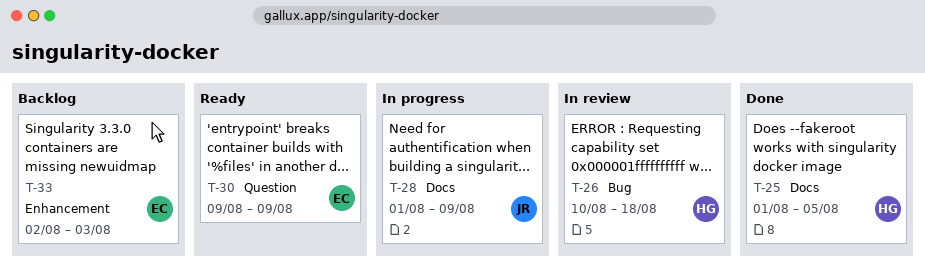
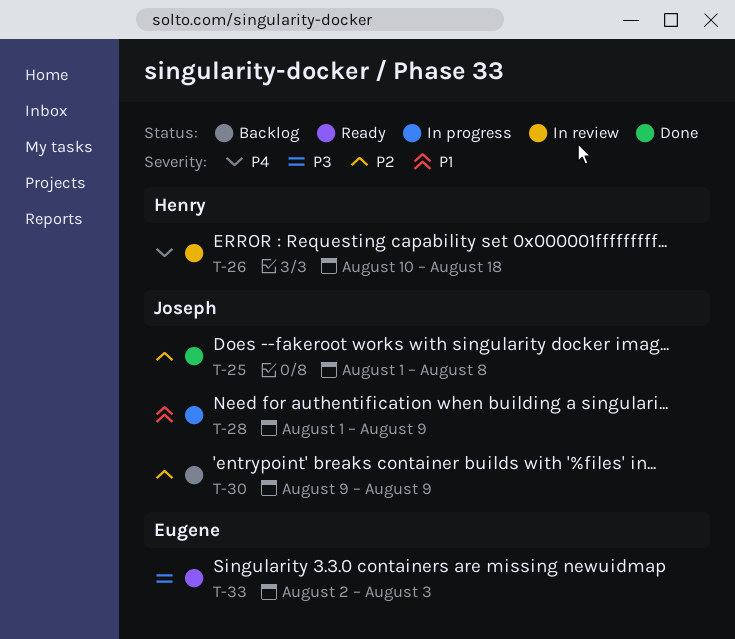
T-25, owner: Henry -> Joseph
T-25, due: Aug 5 -> Aug 8
T-30, status: Ready -> Backlog
T-30, owner: Eugene -> Joseph
T-33, status: Backlog -> Ready

